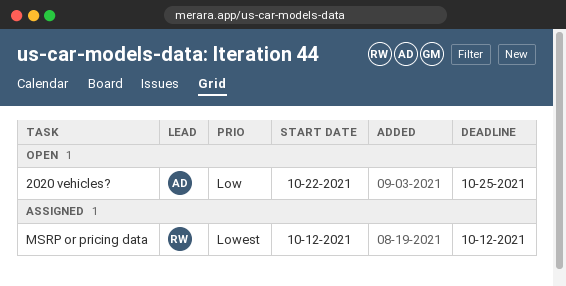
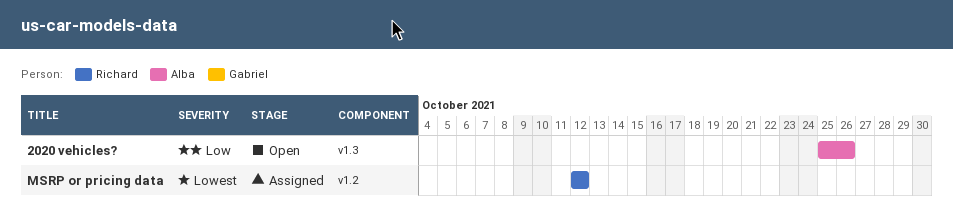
2020 vehicles?, start: Oct 22 -> Oct 25
2020 vehicles?, due: Oct 25 -> Oct 26

